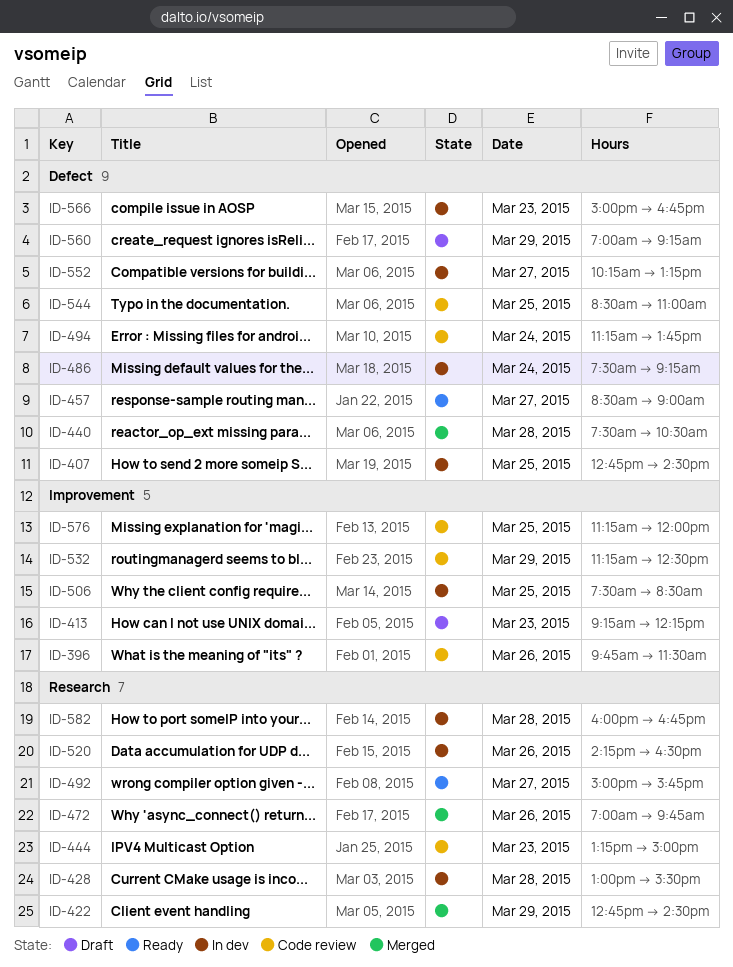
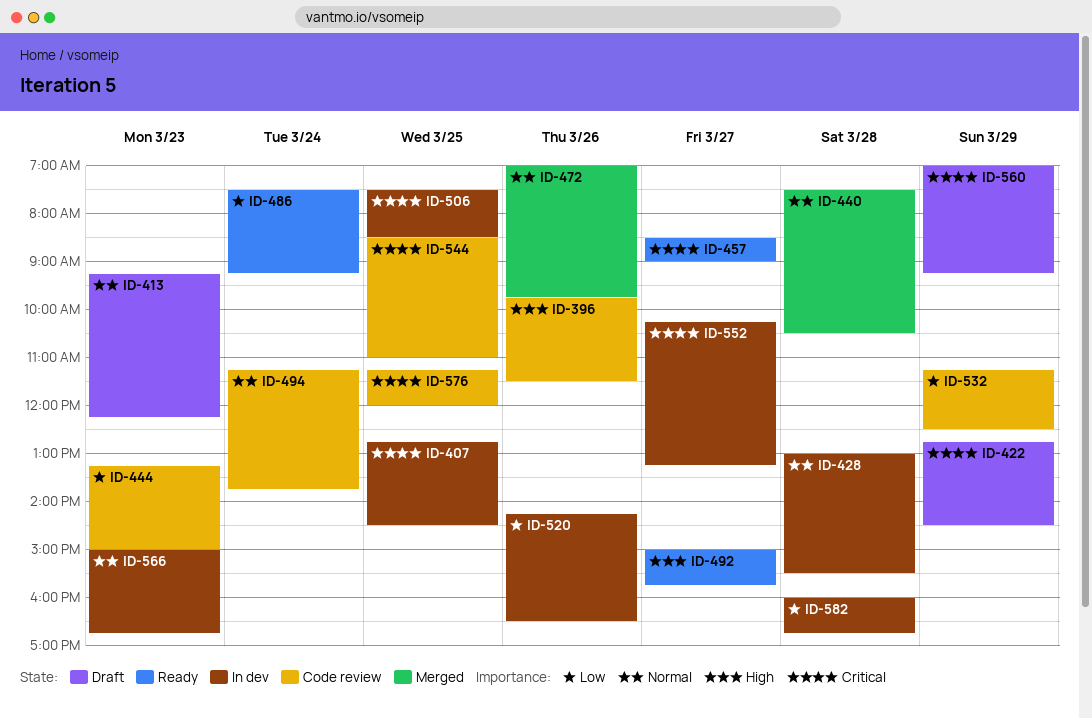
ID-422, status: Merged -> Draft
ID-486, status: In dev -> Ready

